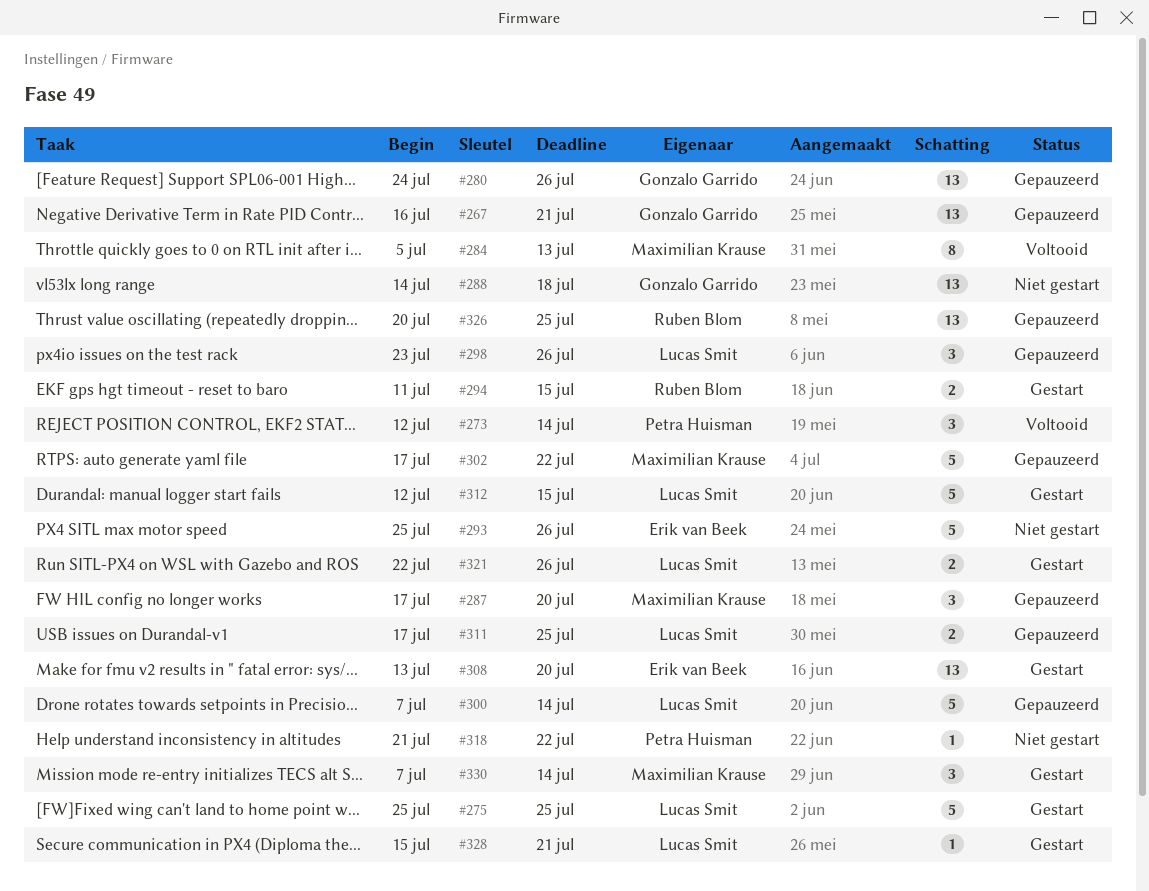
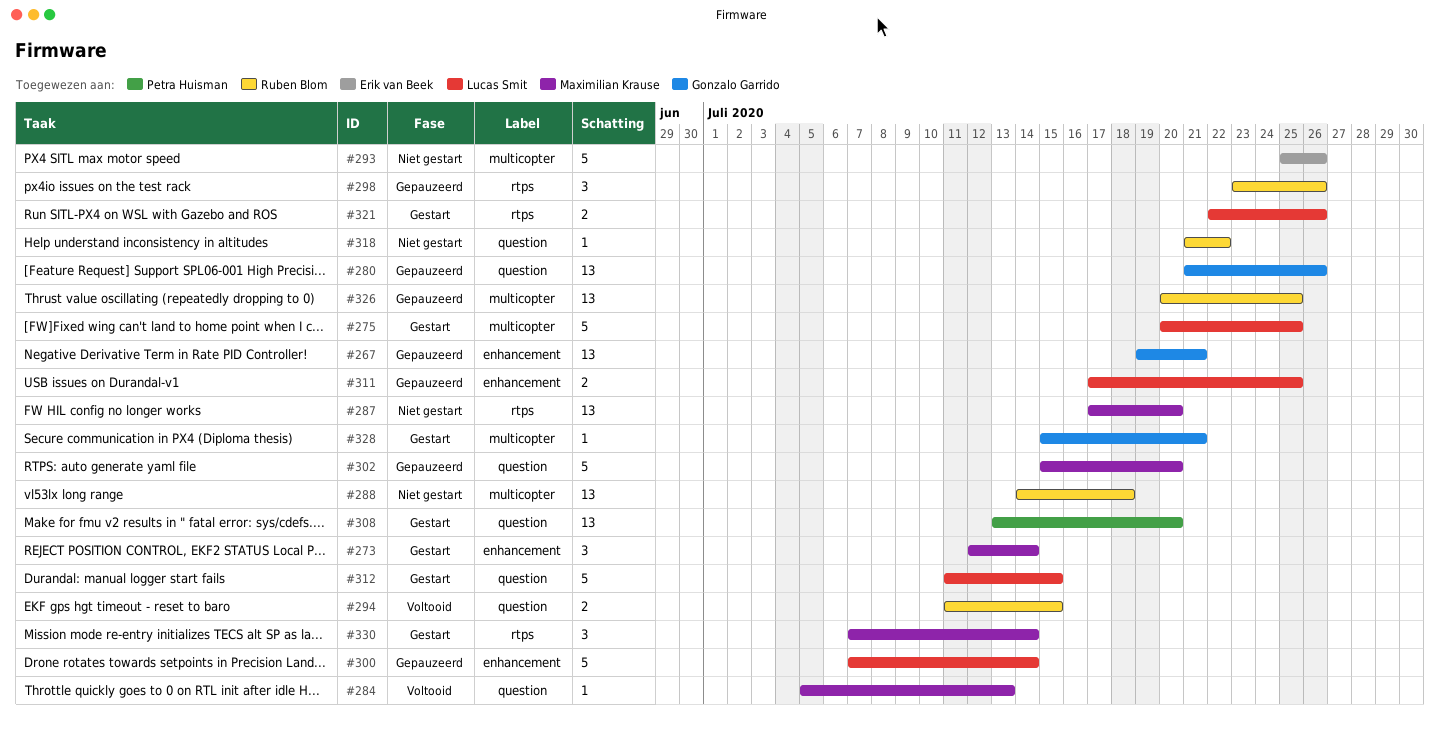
#267, start: Jul 16 -> Jul 19
#273, status: Voltooid -> Gestart
#273, owner: Petra Huisman -> Maximilian Krause
#275, start: Jul 25 -> Jul 20
#280, start: Jul 24 -> Jul 21
#284, estimate: 8 -> 1
#287, status: Gepauzeerd -> Niet gestart
#287, estimate: 3 -> 13
#288, owner: Gonzalo Garrido -> Ruben Blom
#294, status: Gestart -> Voltooid
#298, owner: Lucas Smit -> Ruben Blom
#302, start: Jul 17 -> Jul 15
#302, due: Jul 22 -> Jul 20
#308, owner: Erik van Beek -> Petra Huisman
#312, start: Jul 12 -> Jul 11
#318, owner: Petra Huisman -> Ruben Blom
#328, owner: Lucas Smit -> Gonzalo Garrido

